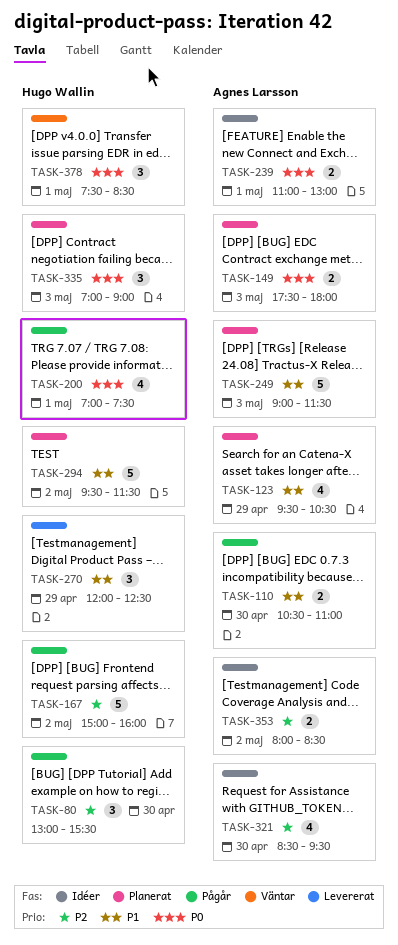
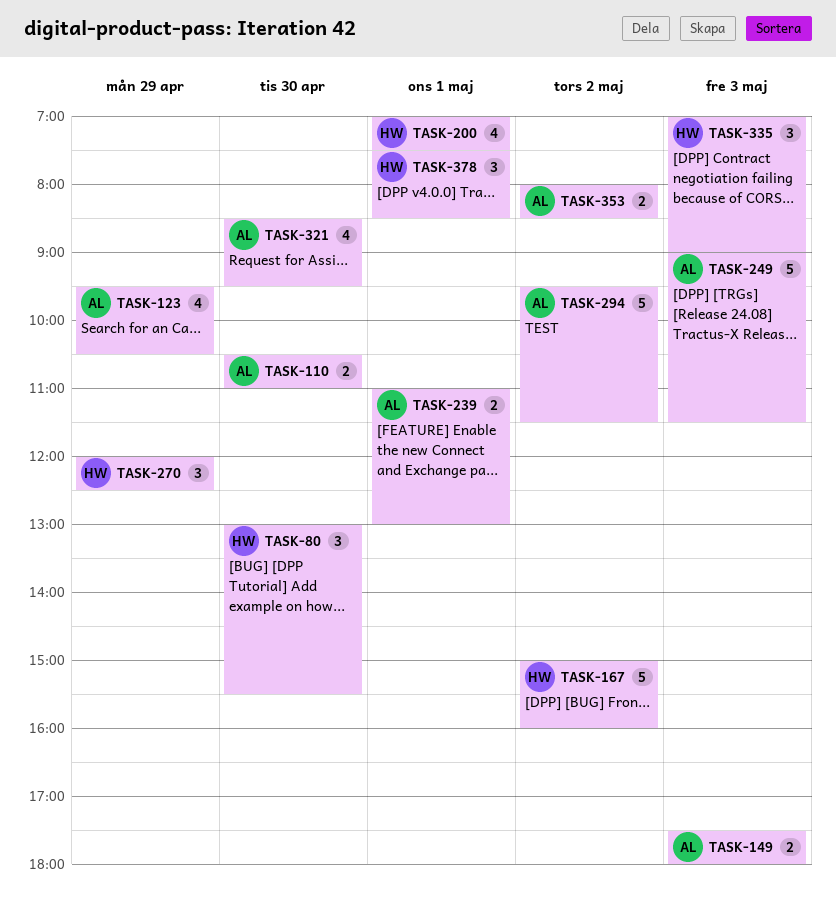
TASK-294, owner: Hugo Wallin -> Agnes Larsson

